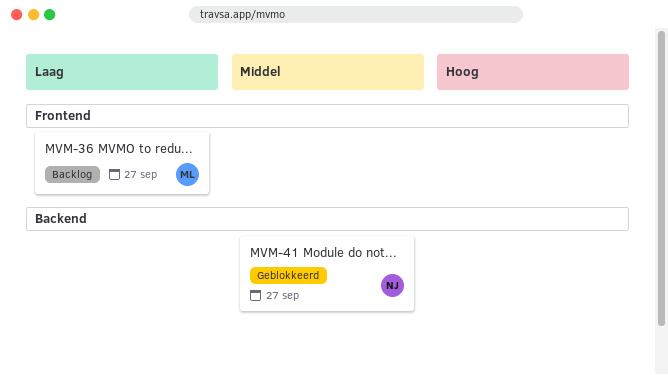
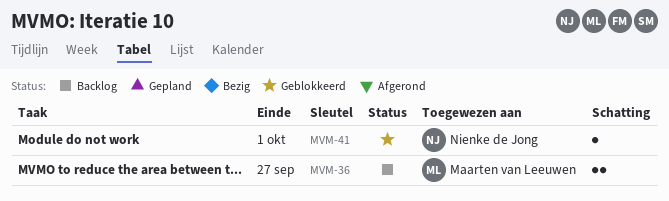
MVM-41, due: Sep 27 -> Oct 1

